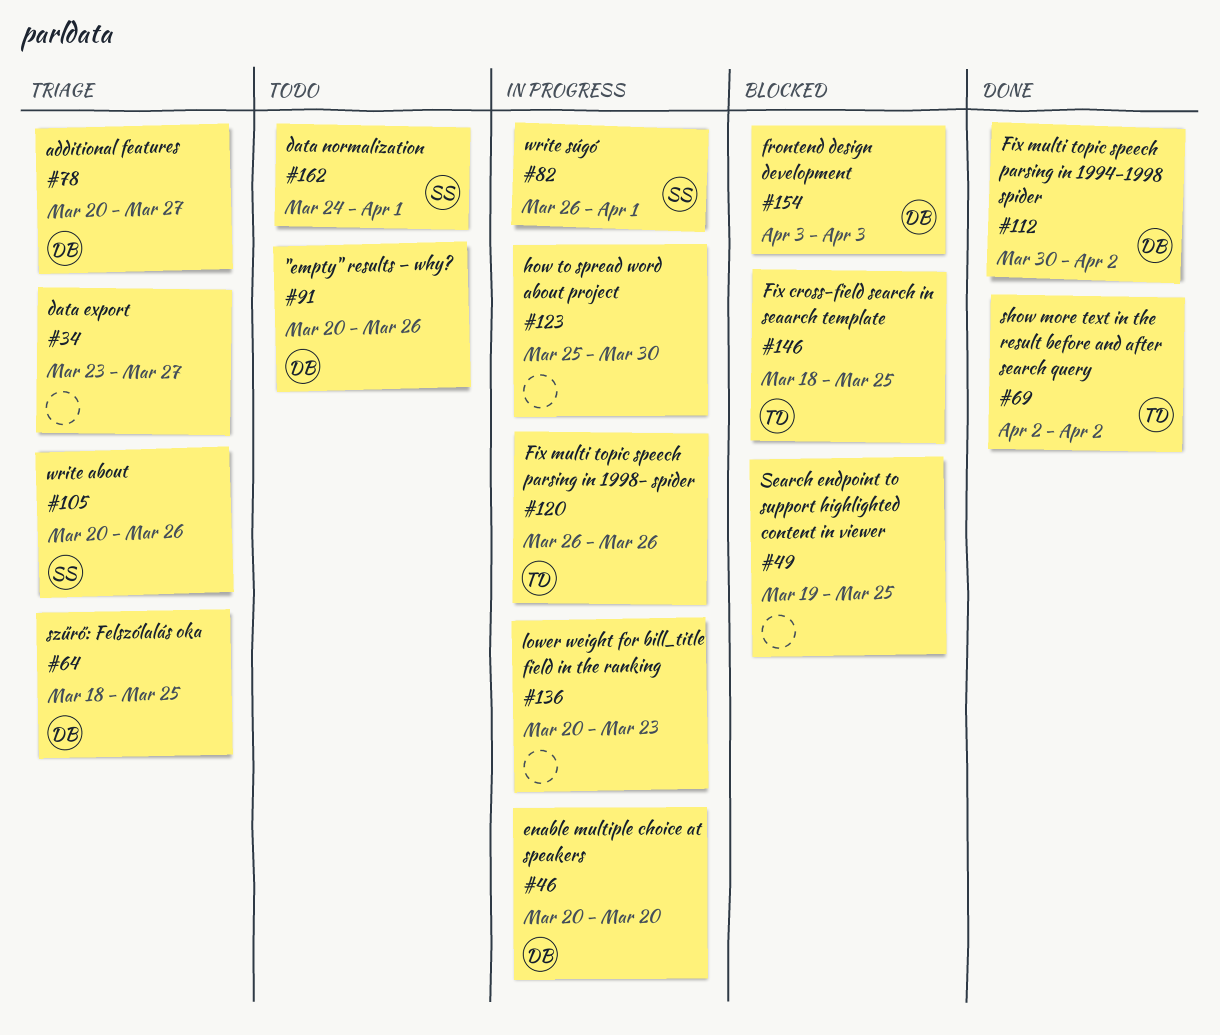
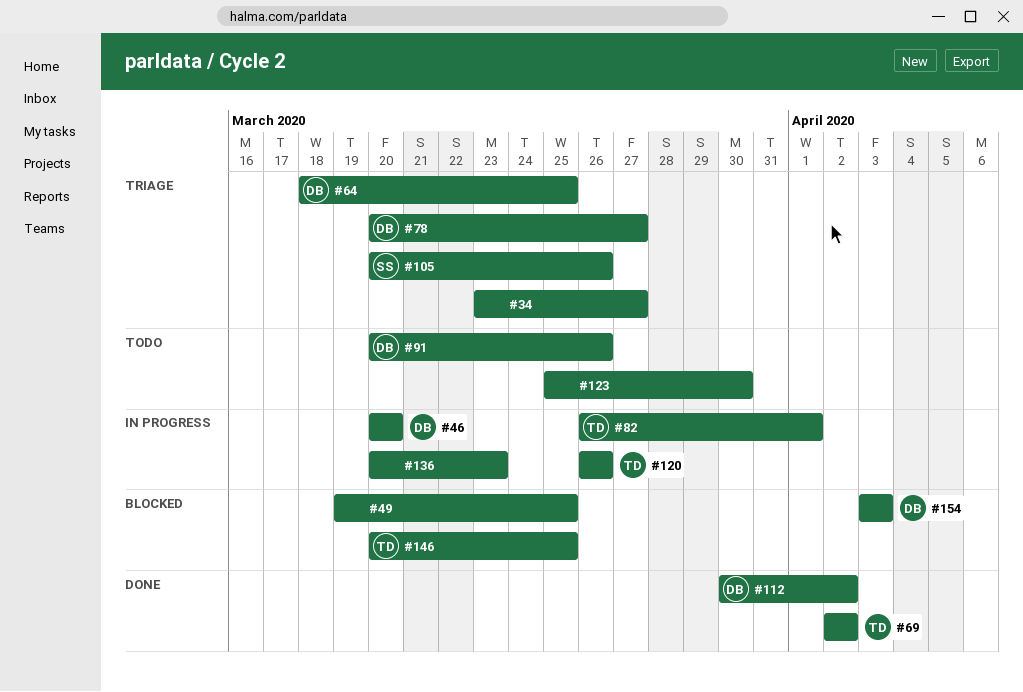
#82, owner: SS -> TD
#123, status: In progress -> Todo
#146, start: Mar 18 -> Mar 20
#162: present -> none

